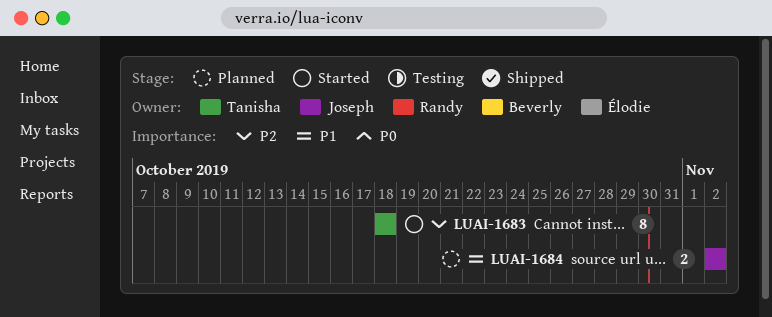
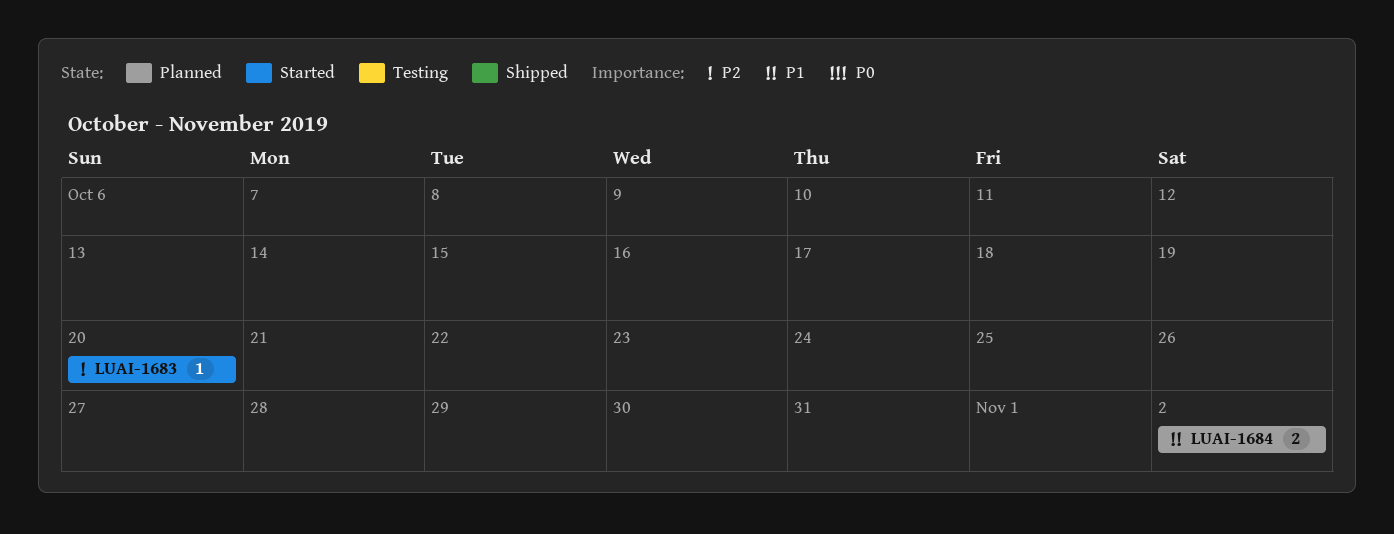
LUAI-1683, estimate: 8 -> 1
LUAI-1683, start: Oct 18 -> Oct 20
LUAI-1683, due: Oct 18 -> Oct 20

